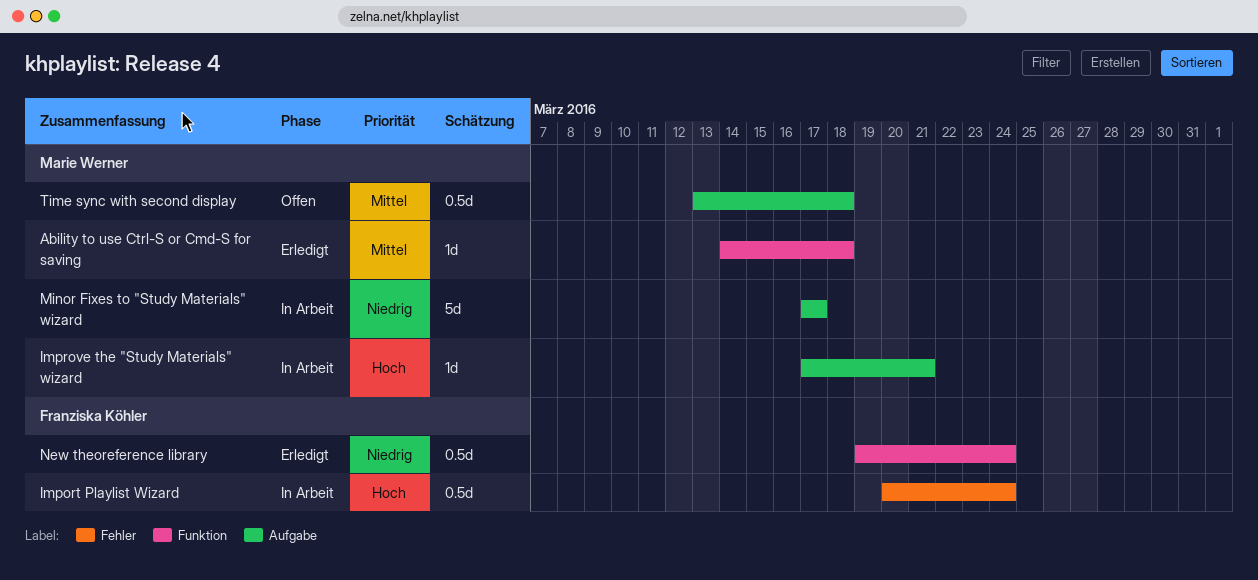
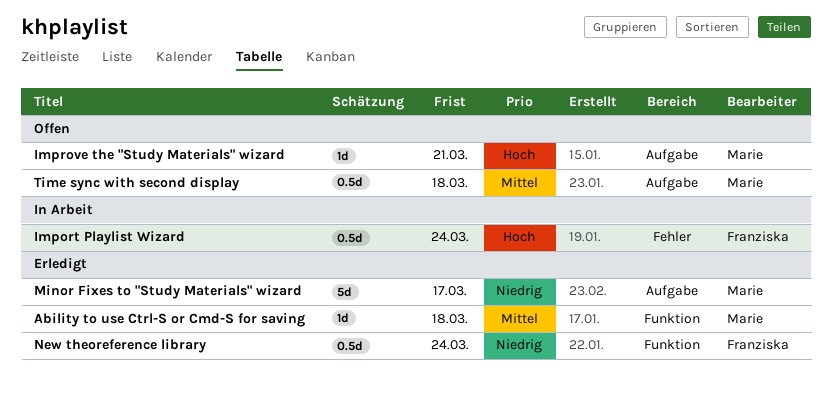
Improve the "Study Materials" wizard, status: In Arbeit -> Offen
Minor Fixes to "Study Materials" wizard, status: In Arbeit -> Erledigt

